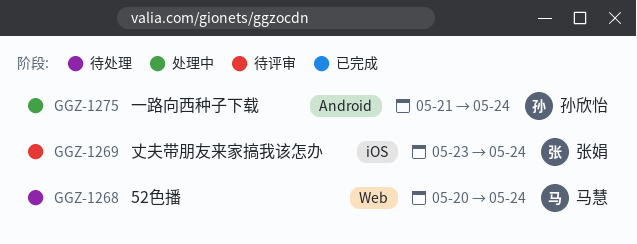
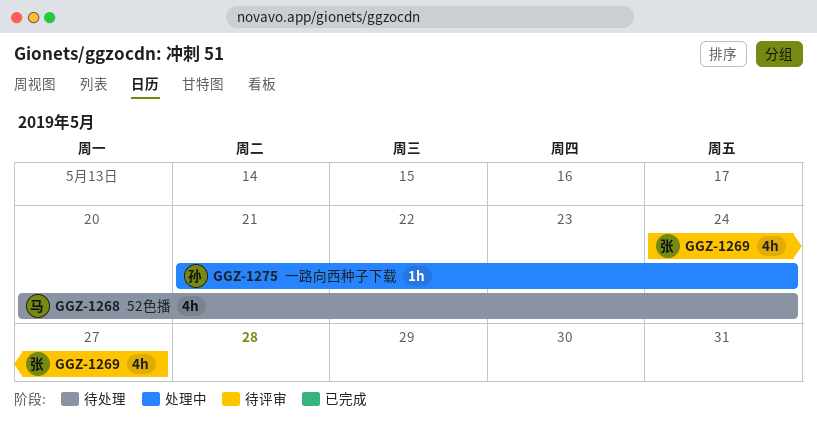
GGZ-1269, start: May 23 -> May 24
GGZ-1269, due: May 24 -> May 27

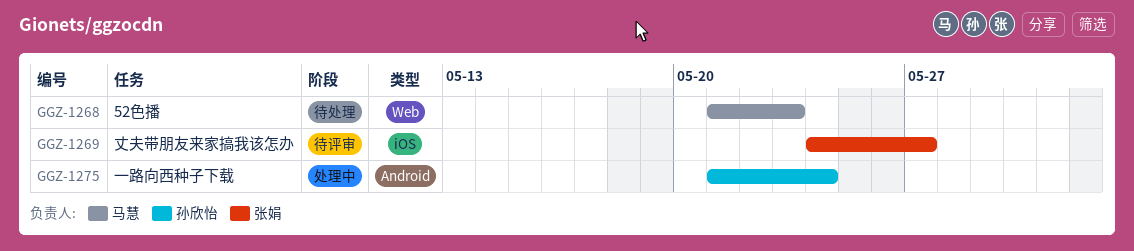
GGZ-1268, start: May 20 -> May 21
GGZ-1268, due: May 24 -> May 23

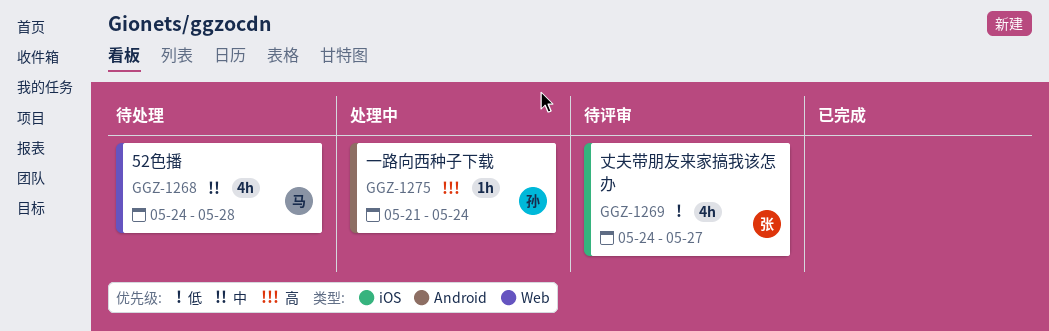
GGZ-1268, start: May 21 -> May 24
GGZ-1268, due: May 23 -> May 28

